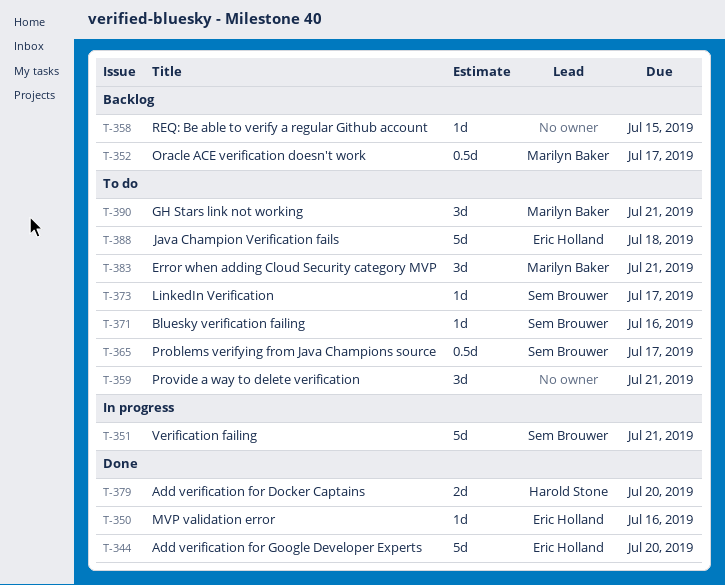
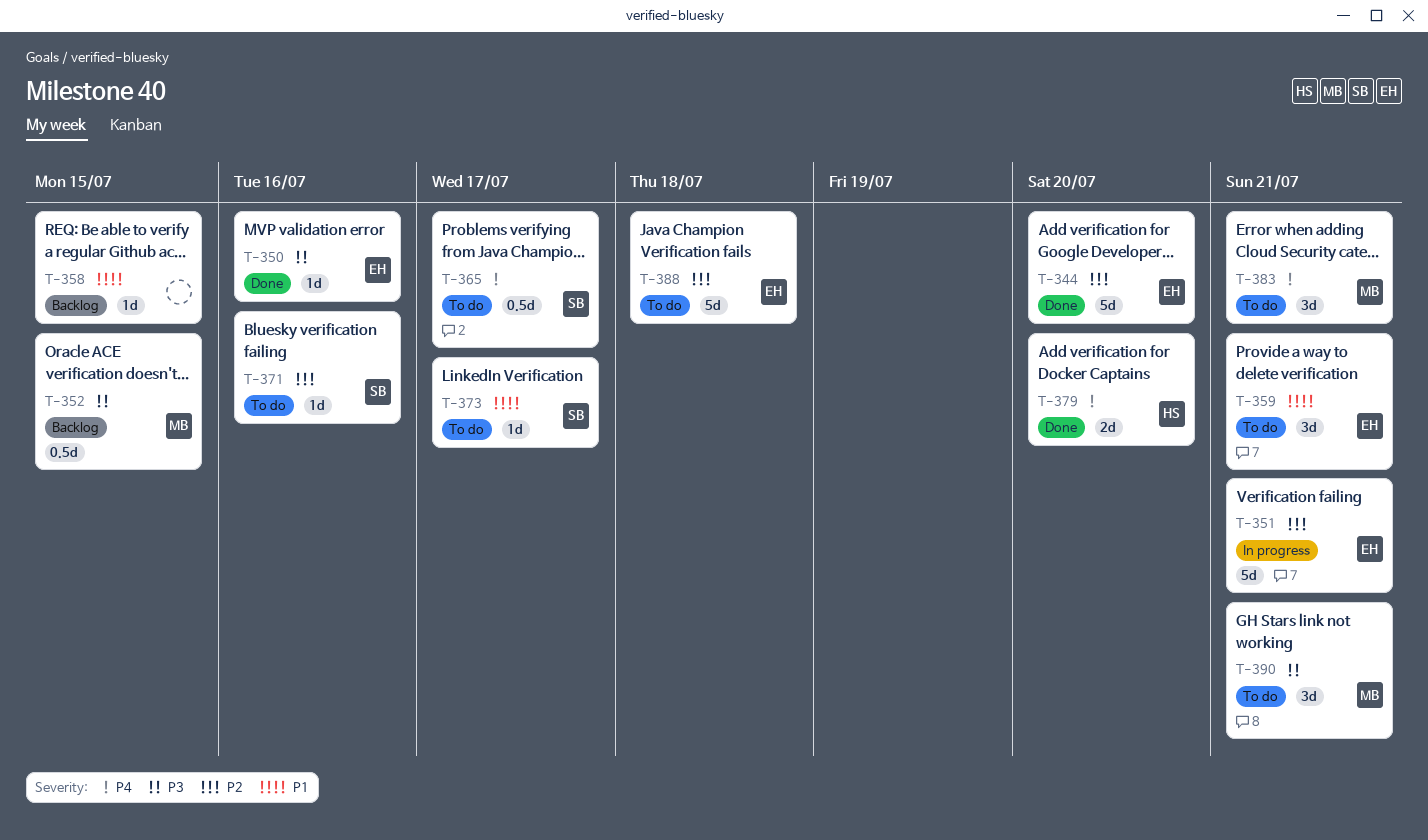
T-351, owner: Sem Brouwer -> Eric Holland
T-352, due: Jul 17 -> Jul 15
T-359, owner: none -> Eric Holland

